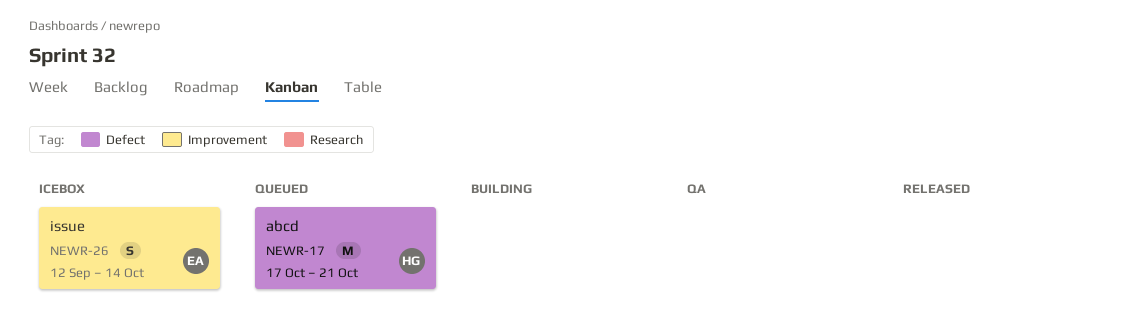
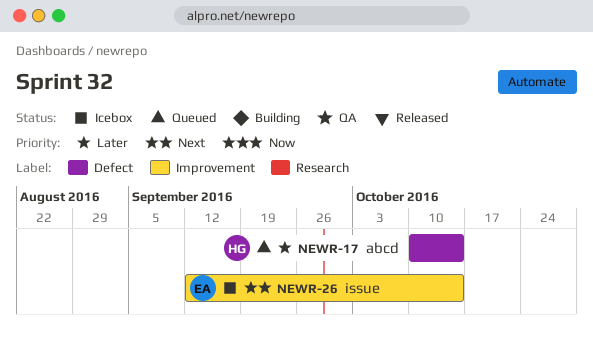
NEWR-17, start: Oct 17 -> Oct 10
NEWR-17, due: Oct 21 -> Oct 14

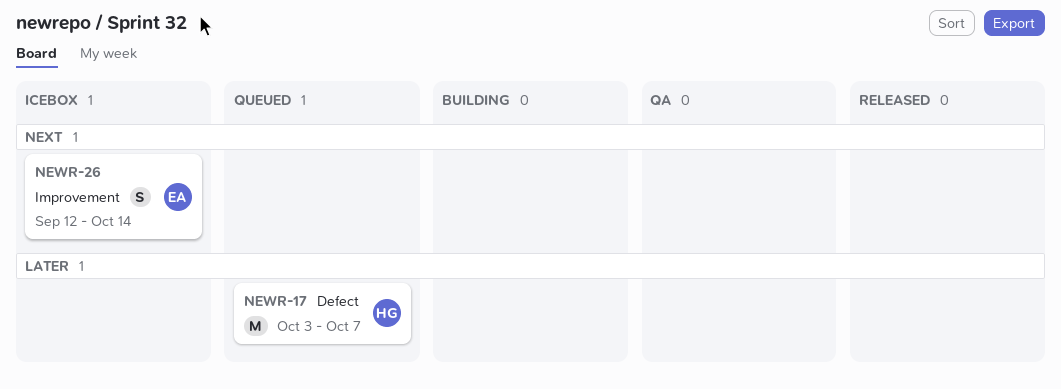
NEWR-17, start: Oct 10 -> Oct 3
NEWR-17, due: Oct 14 -> Oct 7

